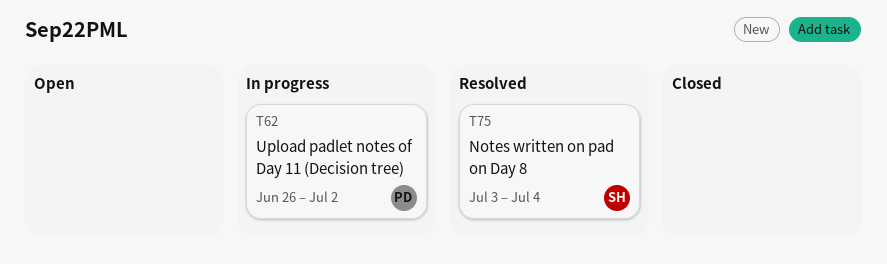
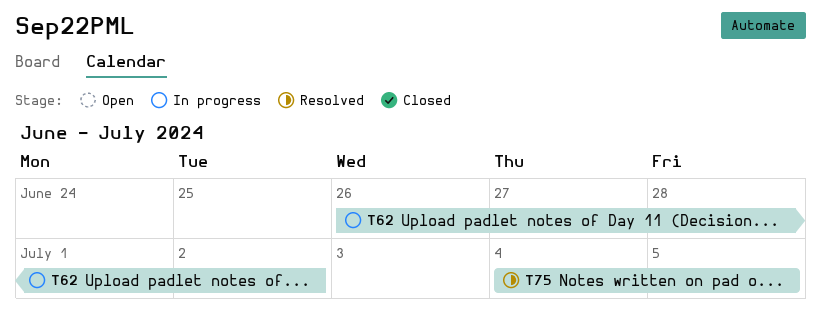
T75, start: Jul 3 -> Jul 4
T75, due: Jul 4 -> Jul 5

